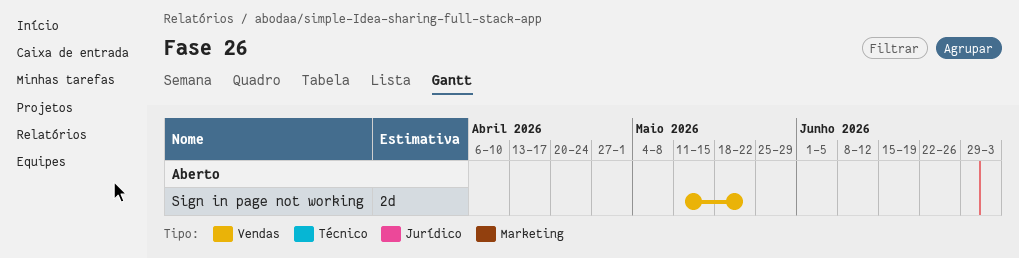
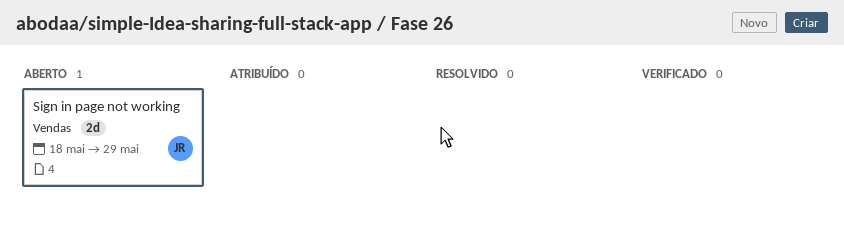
Sign in page not working, start: May 11 -> May 18
Sign in page not working, due: May 22 -> May 29

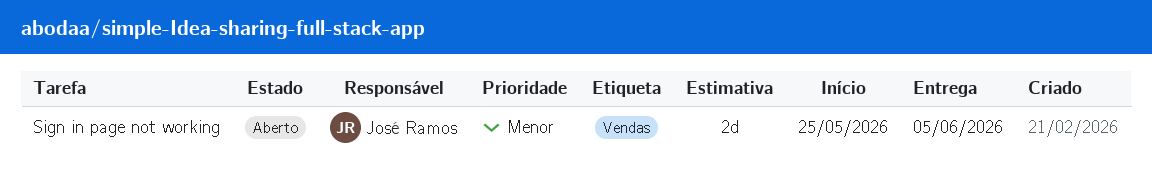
Sign in page not working, start: May 18 -> May 25
Sign in page not working, due: May 29 -> Jun 5

